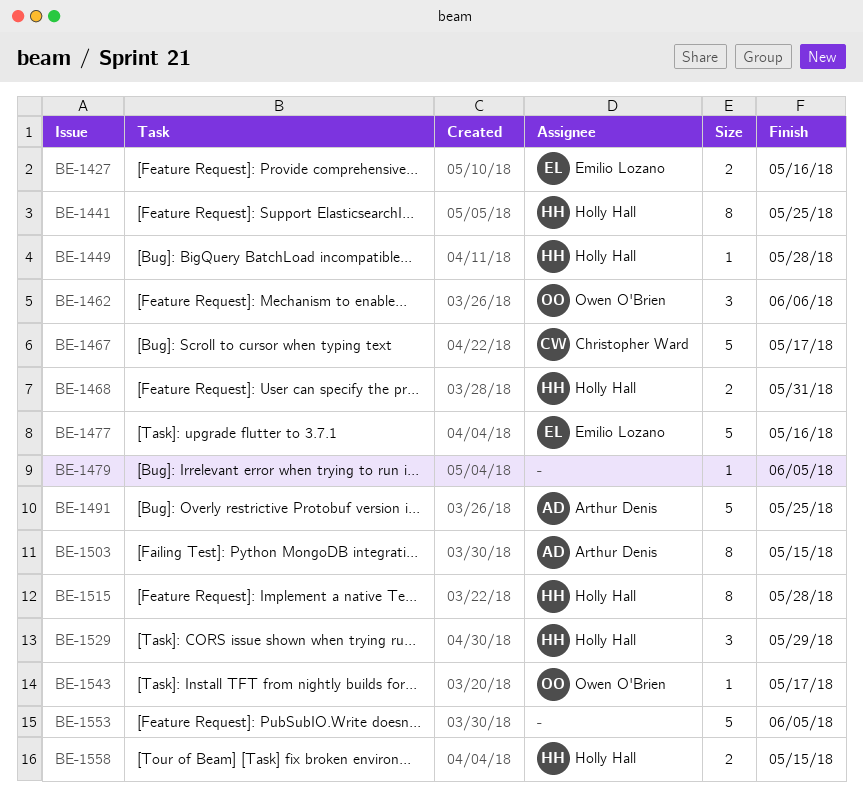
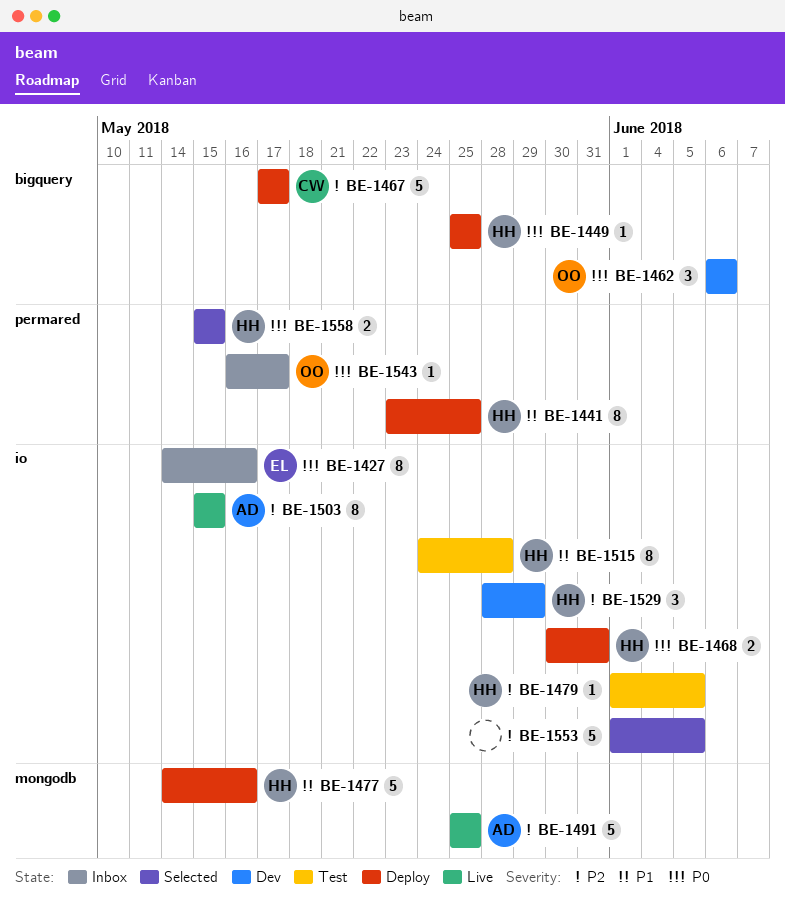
BE-1427, estimate: 2 -> 8
BE-1449, due: May 28 -> May 25
BE-1477, owner: Emilio Lozano -> Holly Hall
BE-1479, owner: none -> Holly Hall

